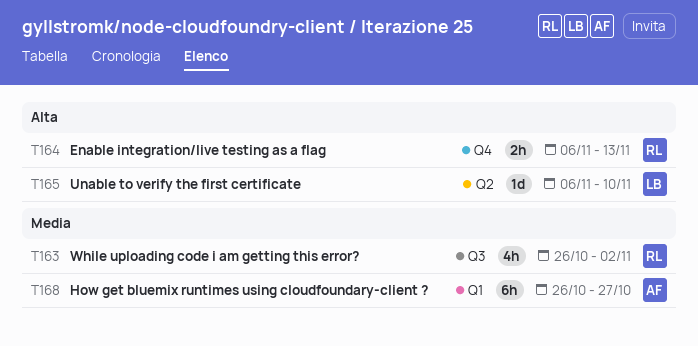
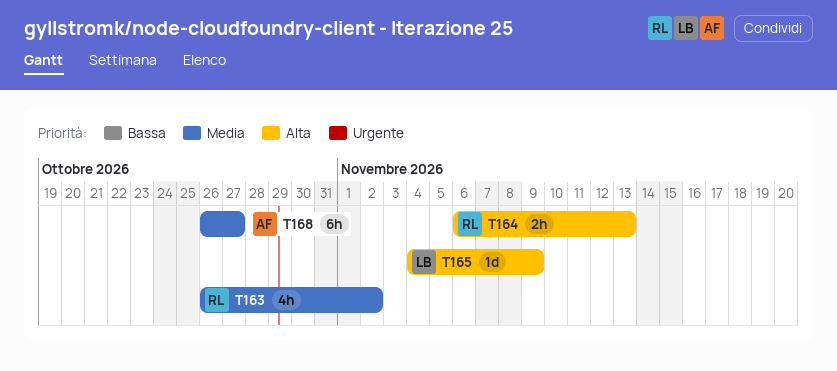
T165, start: Nov 6 -> Nov 4
T165, due: Nov 10 -> Nov 9

